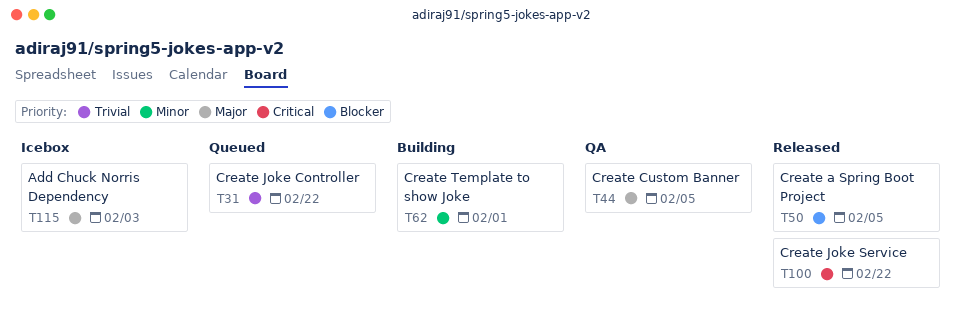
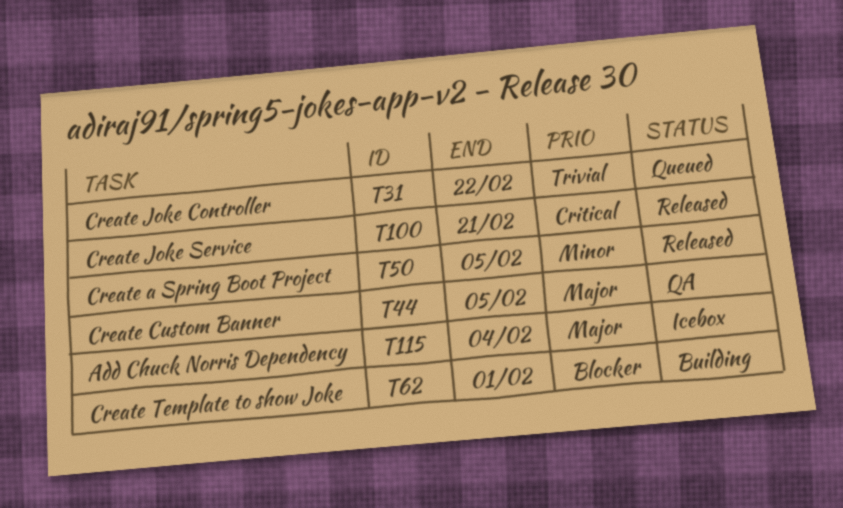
T50, priority: Blocker -> Minor
T62, priority: Minor -> Blocker
T100, due: Feb 22 -> Feb 21
T115, due: Feb 3 -> Feb 4

